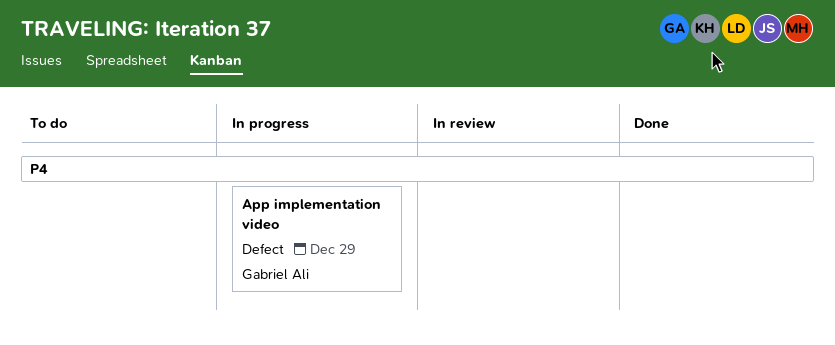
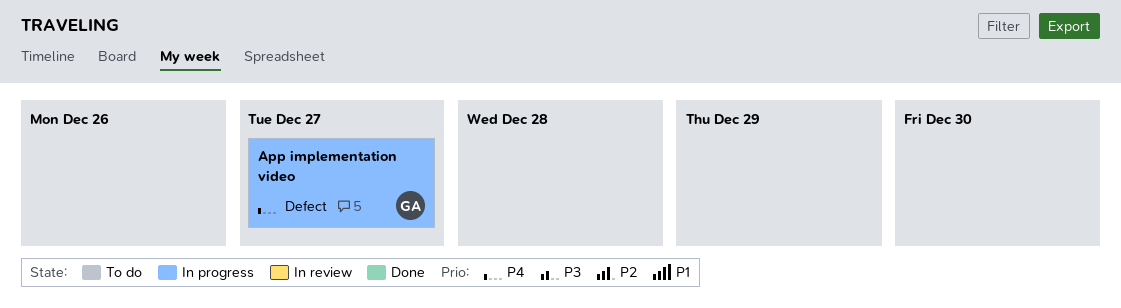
App implementation video, due: Dec 29 -> Dec 27

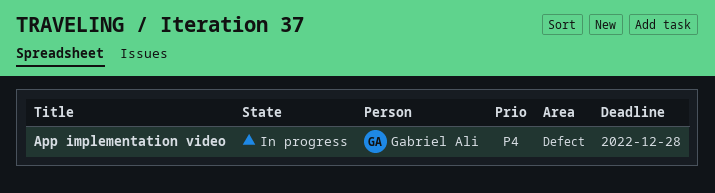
App implementation video, due: Dec 27 -> Dec 28

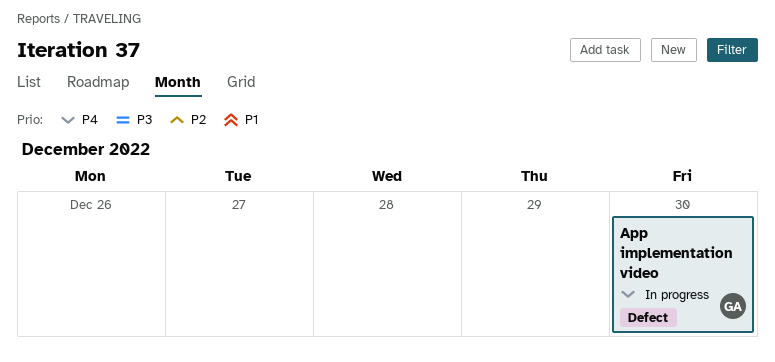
App implementation video, due: Dec 28 -> Dec 30

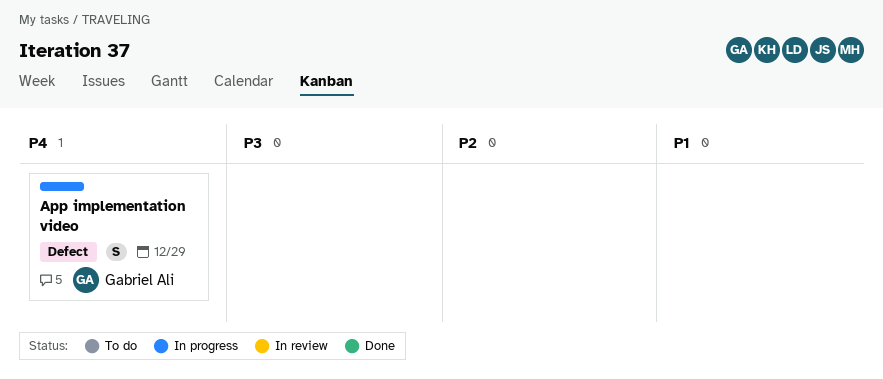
App implementation video, due: Dec 30 -> Dec 29

